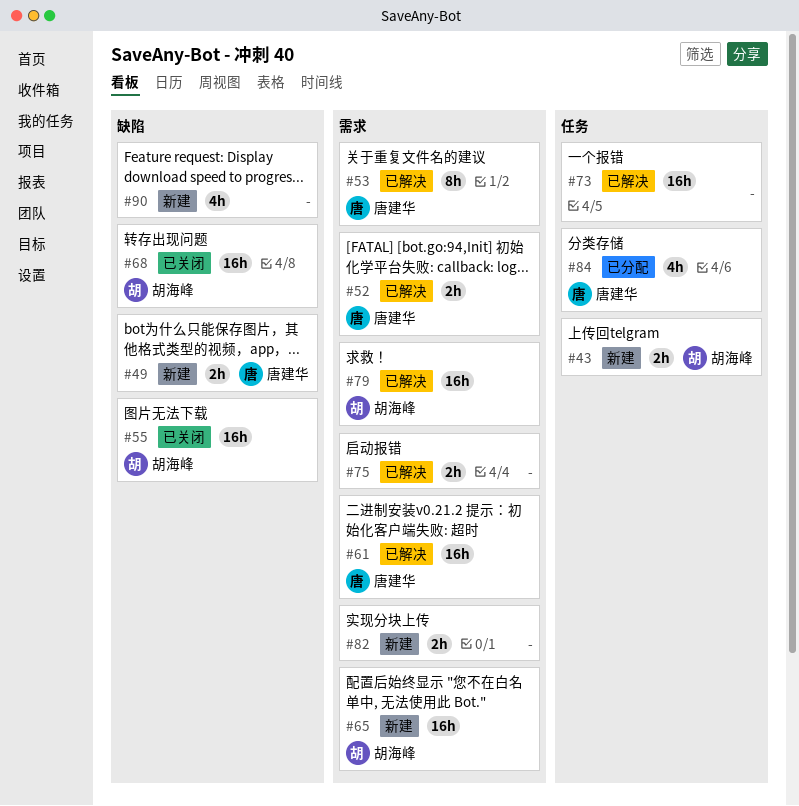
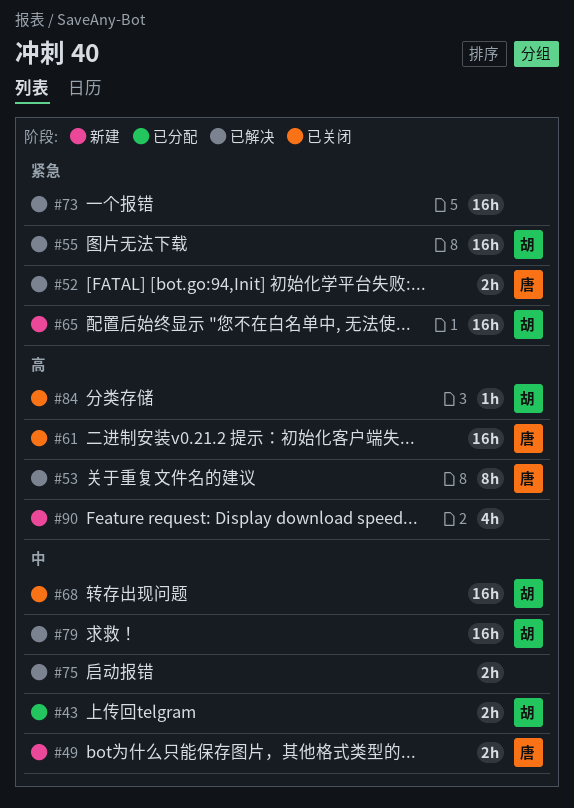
#43, status: 新建 -> 已分配
#55, status: 已关闭 -> 已解决
#61, status: 已解决 -> 已关闭
#82: present -> none
#84, status: 已分配 -> 已关闭
#84, owner: 唐建华 -> 胡海峰
#84, estimate: 4h -> 1h

